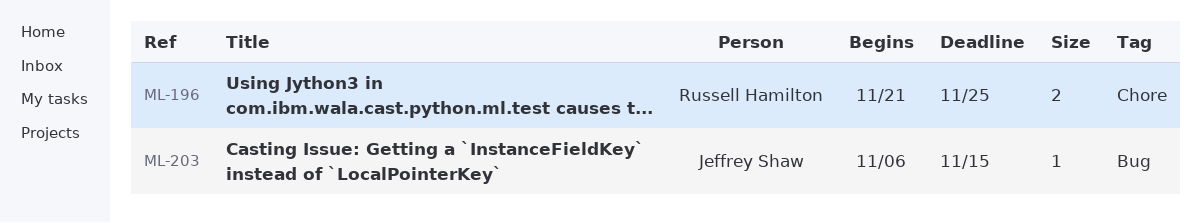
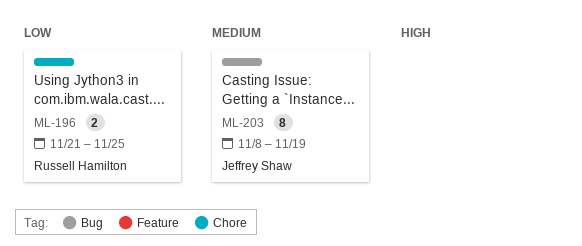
ML-203, estimate: 1 -> 8
ML-203, start: Nov 6 -> Nov 8
ML-203, due: Nov 15 -> Nov 19

